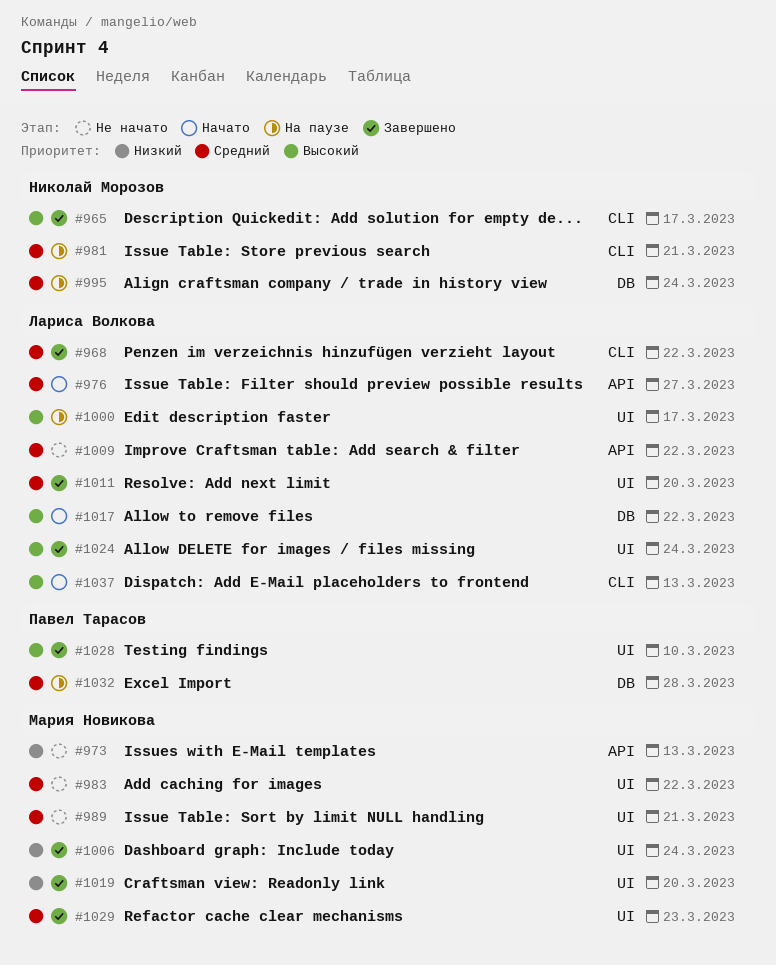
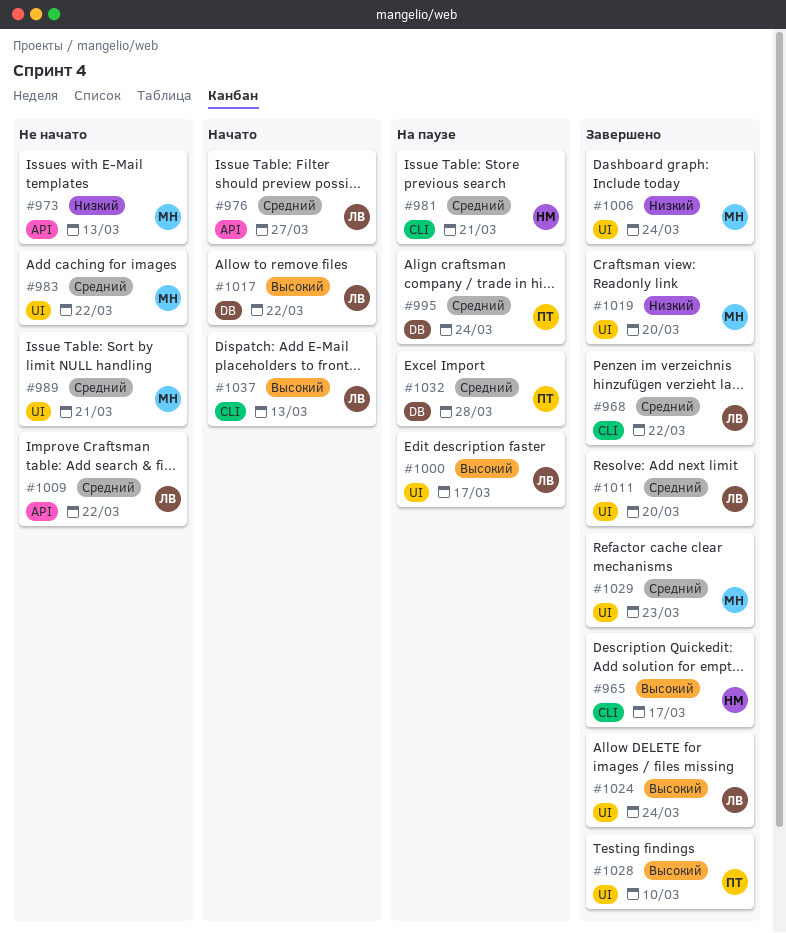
#995, owner: Николай Морозов -> Павел Тарасов

